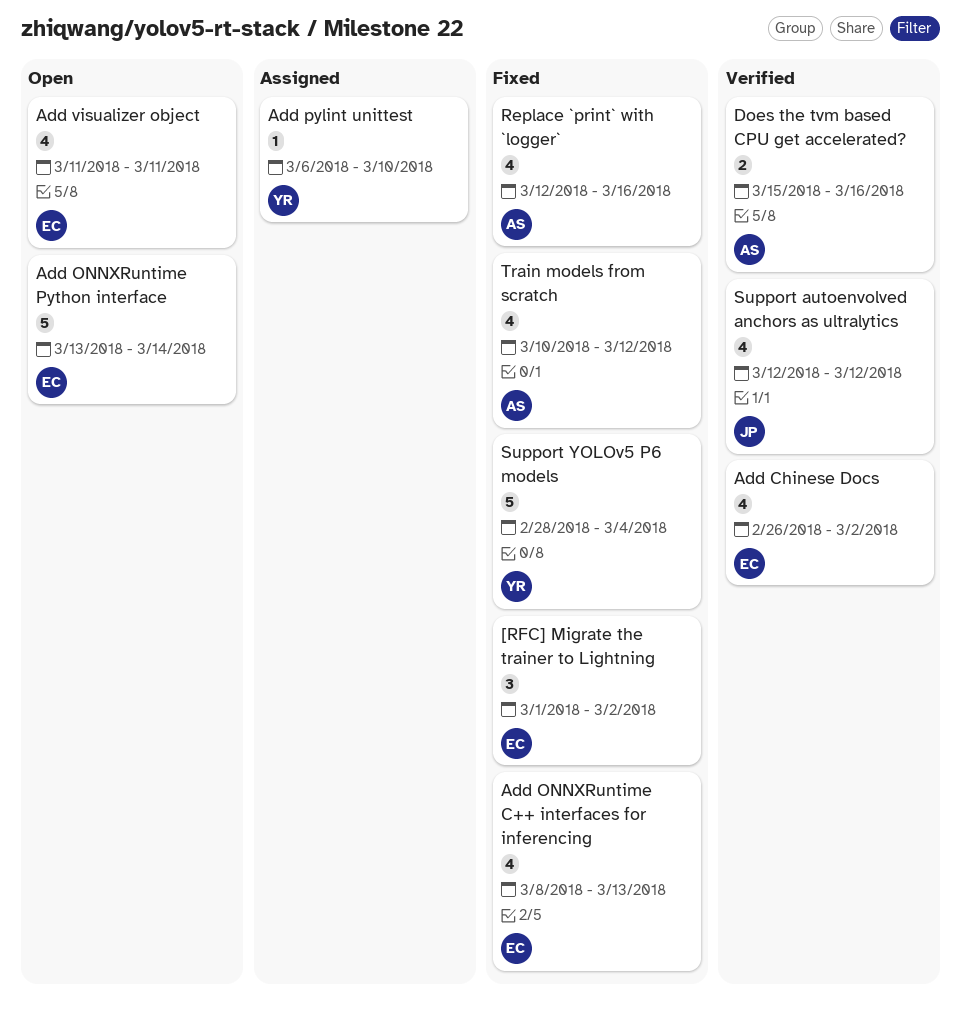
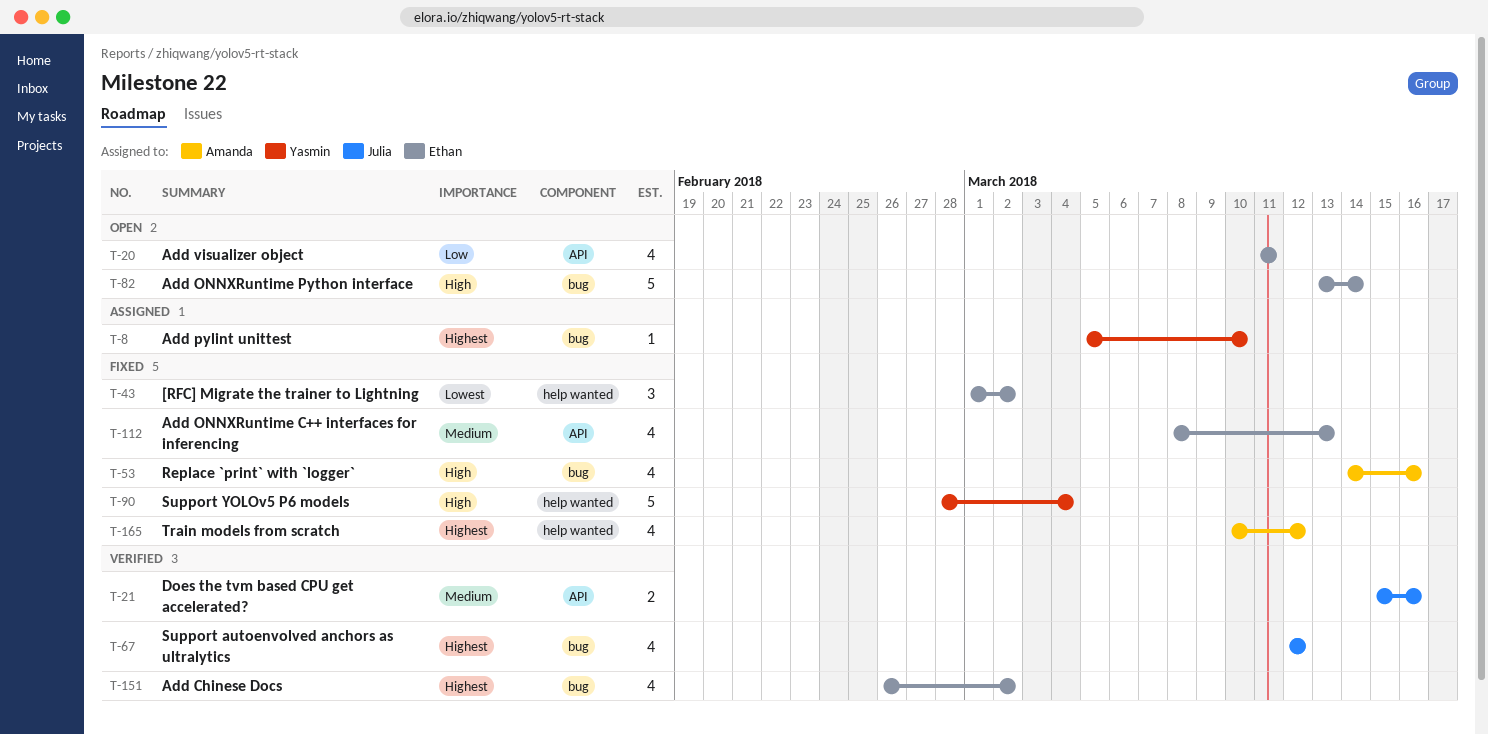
Add pylint unittest, start: Mar 6 -> Mar 5
Does the tvm based CPU get accelerated?, owner: Amanda -> Julia
Replace `print` with `logger`, start: Mar 12 -> Mar 14

